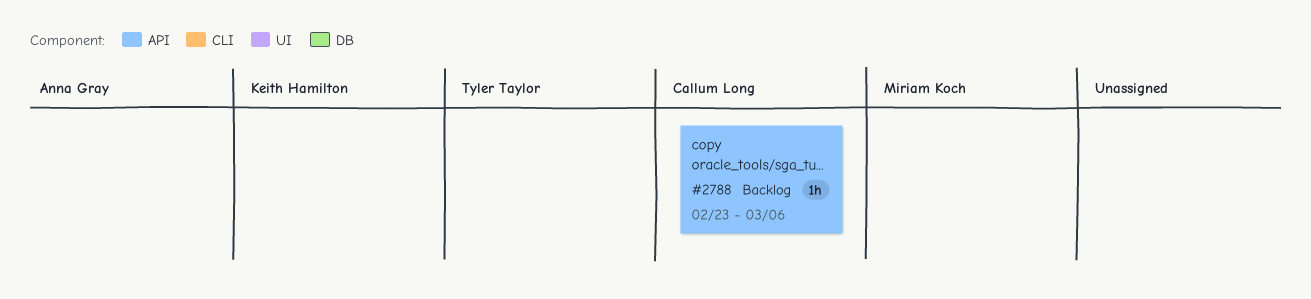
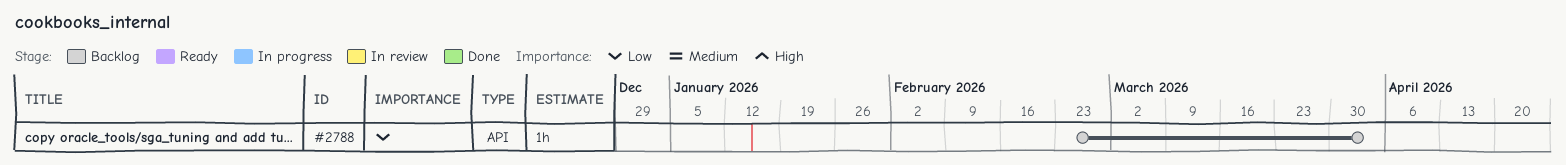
#2788, due: Mar 6 -> Apr 3

